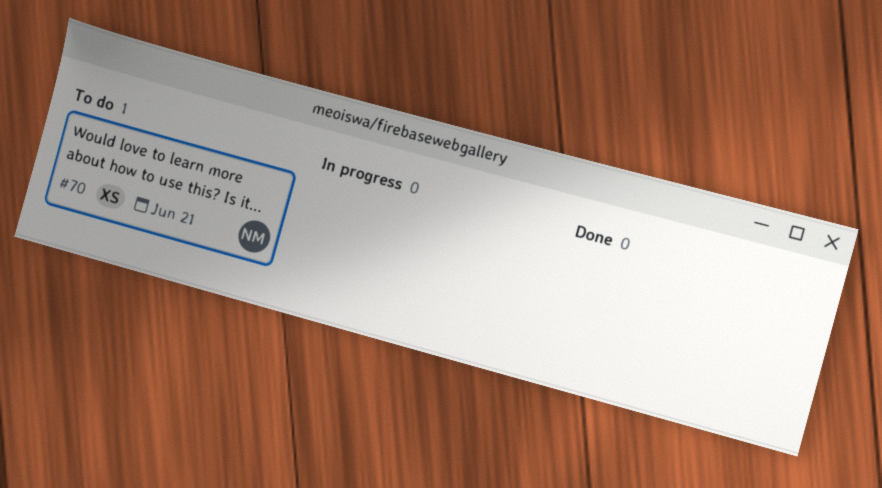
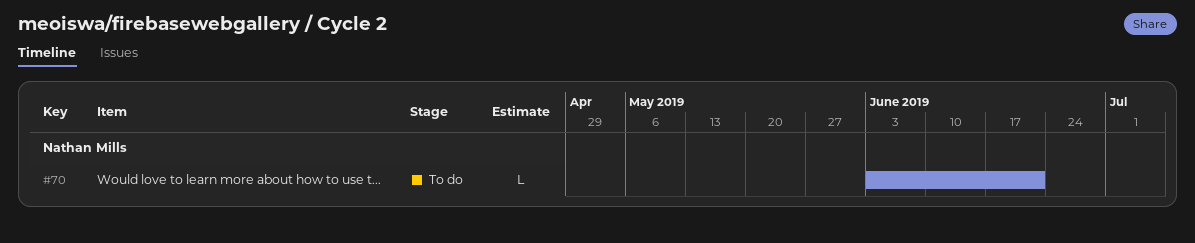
#70, estimate: XS -> L

